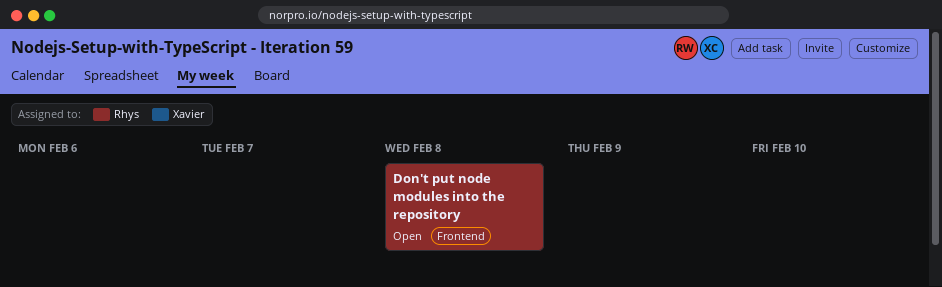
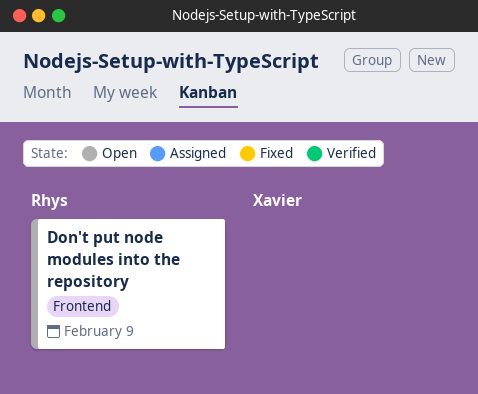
Don't put node modules into the repository, due: Feb 8 -> Feb 9

